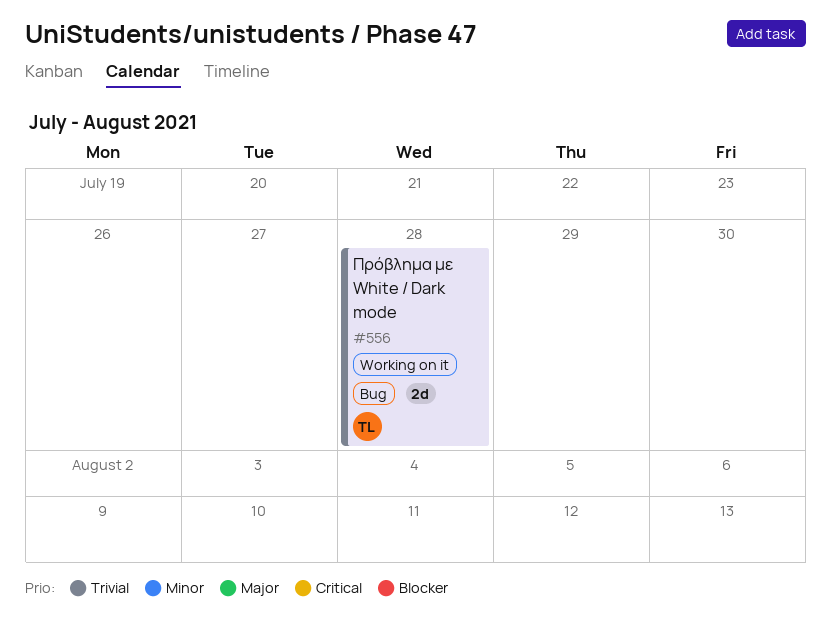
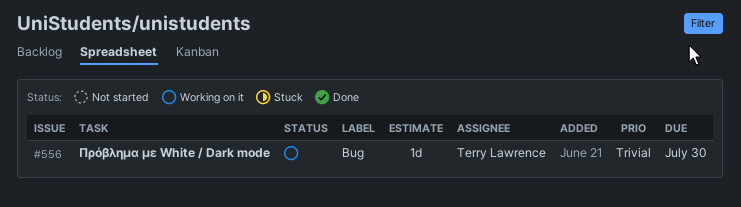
#556, estimate: 2d -> 1d
#556, due: Jul 28 -> Jul 30

